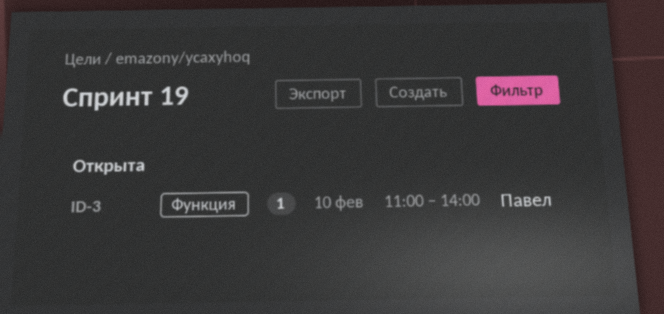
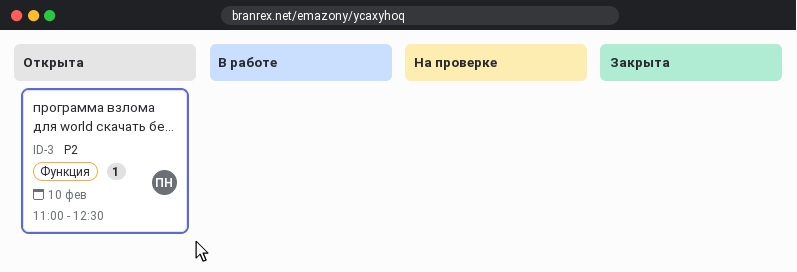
ID-3, ends: 14:00 -> 12:30

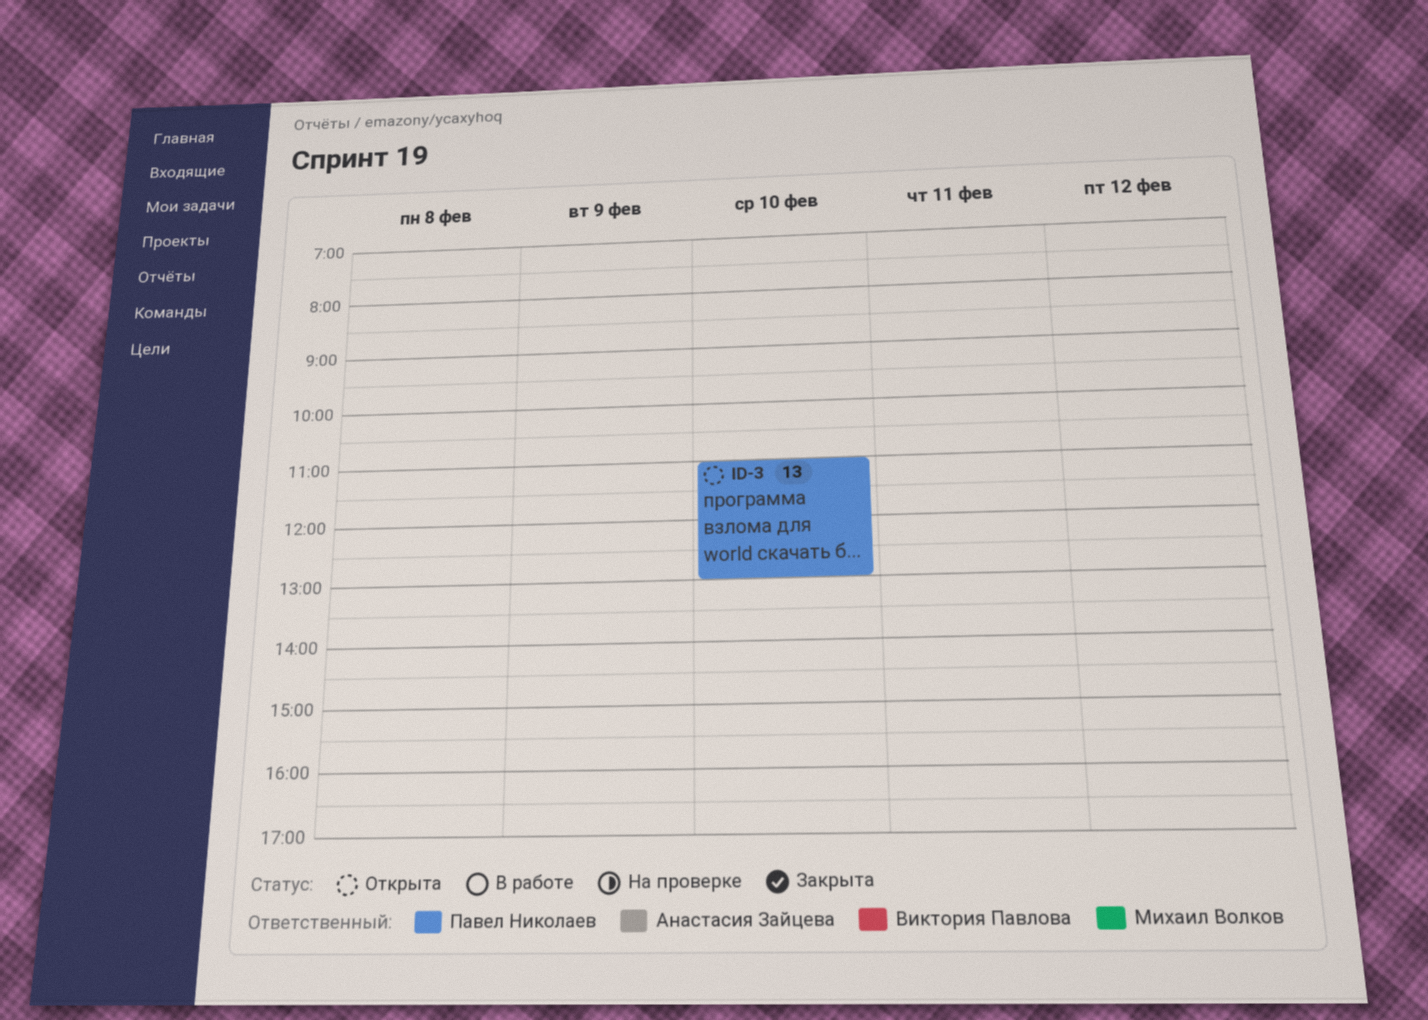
ID-3, estimate: 1 -> 13
ID-3, ends: 12:30 -> 13:00

